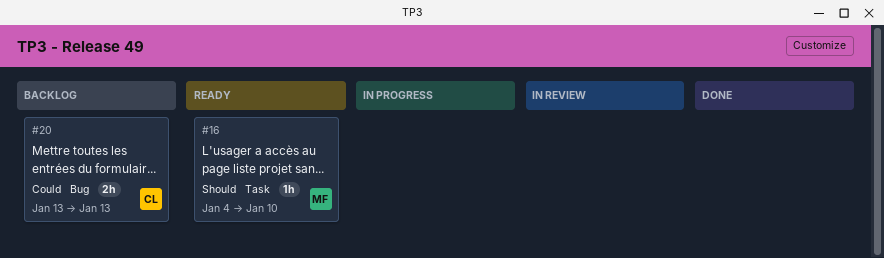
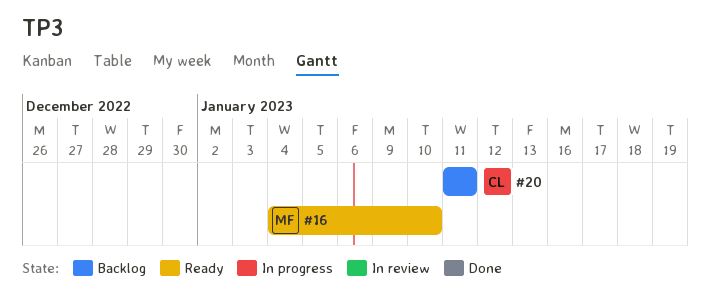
#20, start: Jan 13 -> Jan 11
#20, due: Jan 13 -> Jan 11

